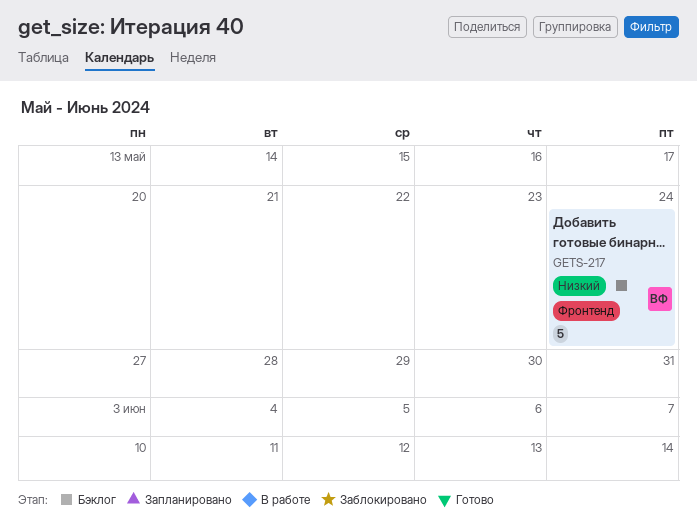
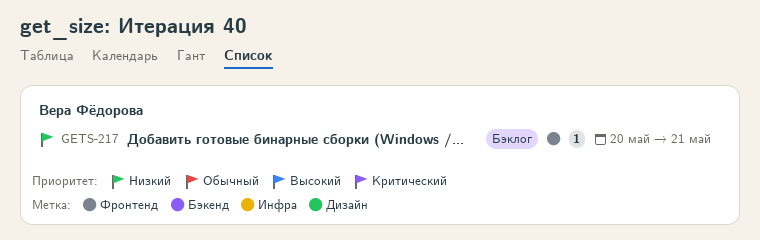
GETS-217, estimate: 5 -> 1
GETS-217, due: May 24 -> May 21

